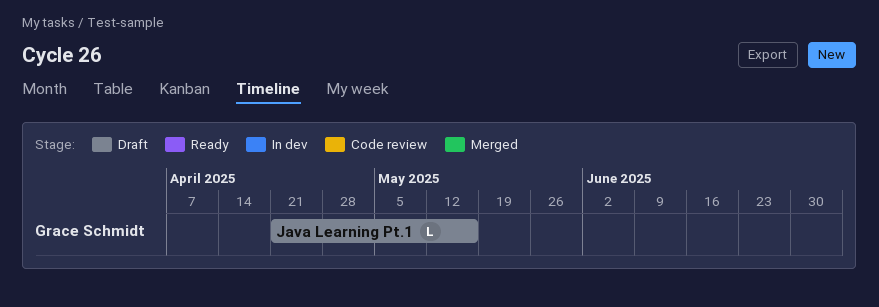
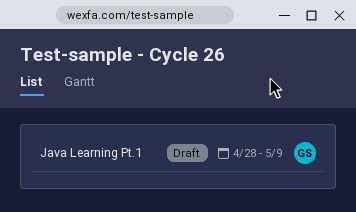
Java Learning Pt.1, start: Apr 21 -> Apr 28
Java Learning Pt.1, due: May 16 -> May 9

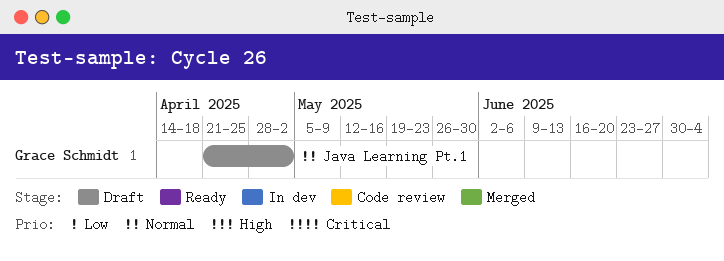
Java Learning Pt.1, start: Apr 28 -> Apr 21
Java Learning Pt.1, due: May 9 -> May 2

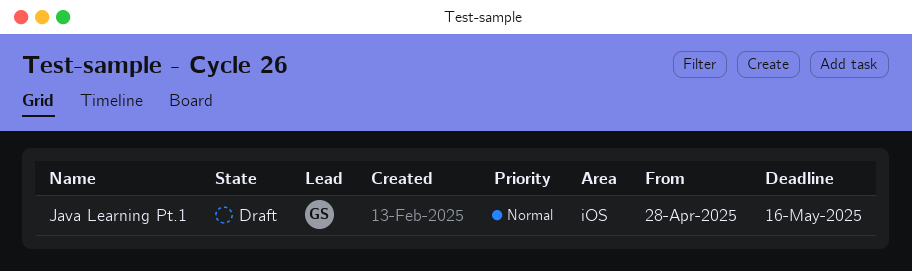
Java Learning Pt.1, start: Apr 21 -> Apr 28
Java Learning Pt.1, due: May 2 -> May 16

